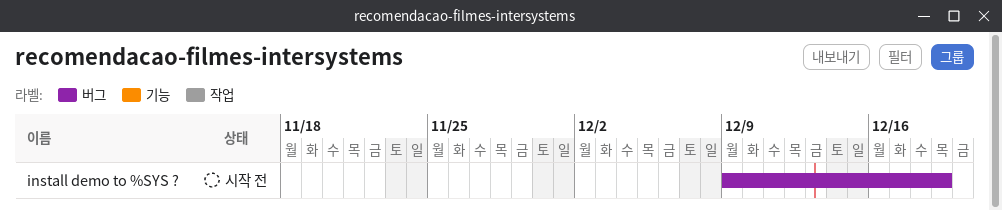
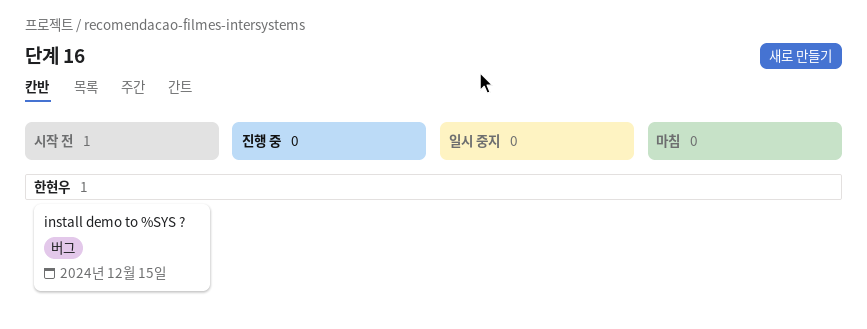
install demo to %SYS ?, due: Dec 19 -> Dec 15

